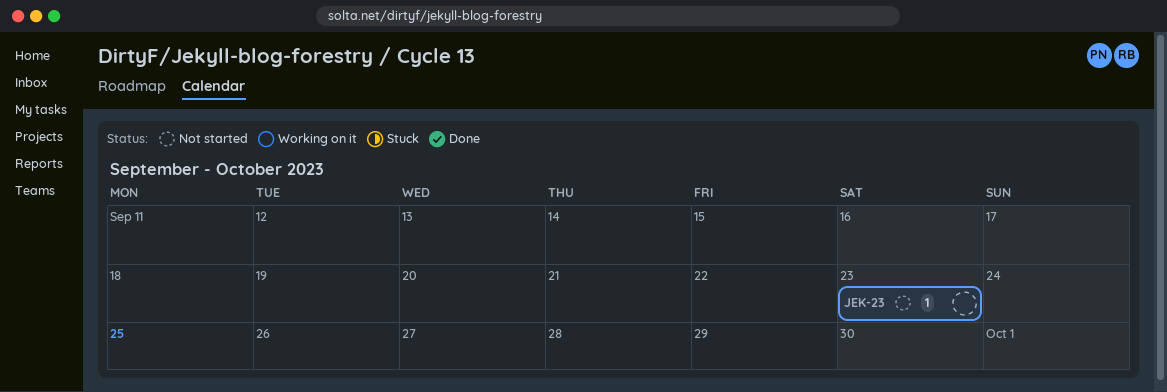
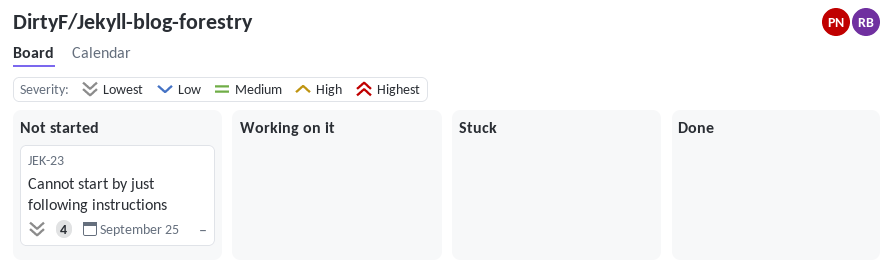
JEK-23, estimate: 1 -> 4
JEK-23, due: Sep 23 -> Sep 25

